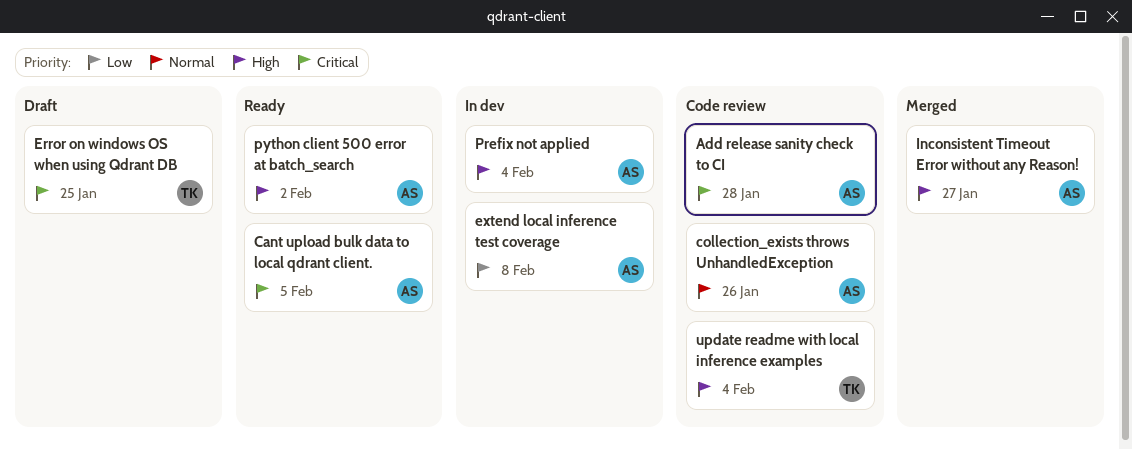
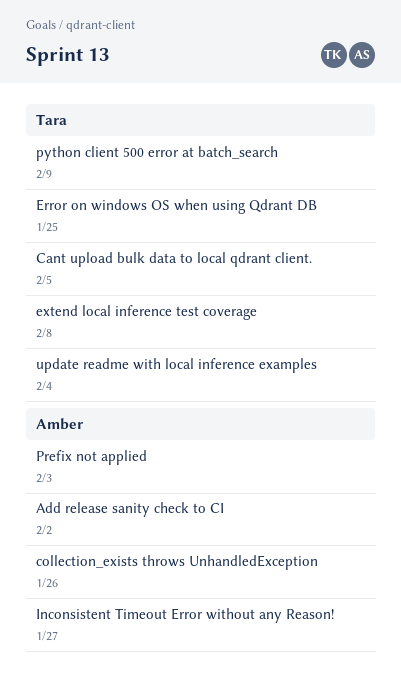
Add release sanity check to CI, due: Jan 28 -> Feb 2
Cant upload bulk data to local qdrant client., owner: Amber -> Tara
extend local inference test coverage, owner: Amber -> Tara
Prefix not applied, due: Feb 4 -> Feb 3
python client 500 error at batch_search, owner: Amber -> Tara
python client 500 error at batch_search, due: Feb 2 -> Feb 9

